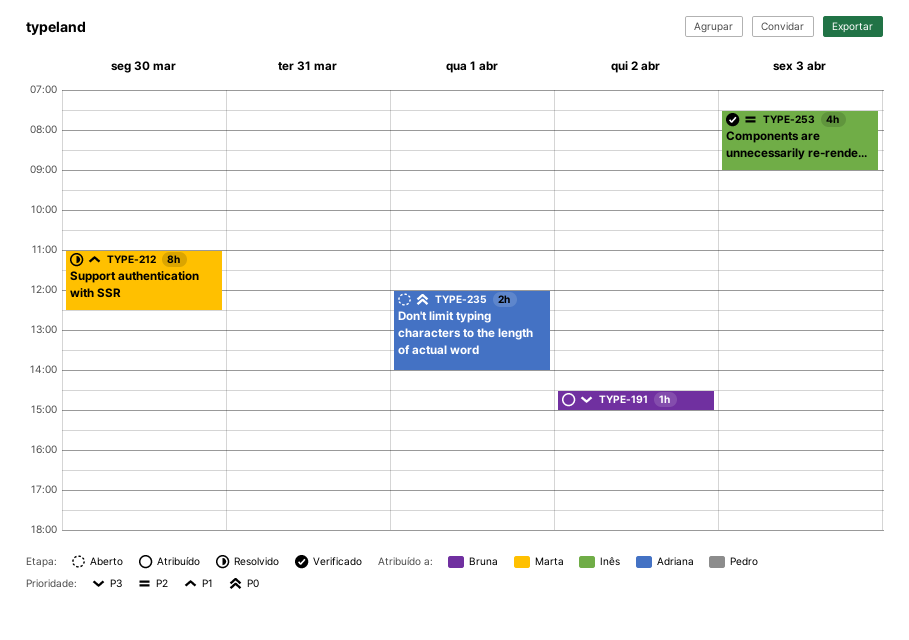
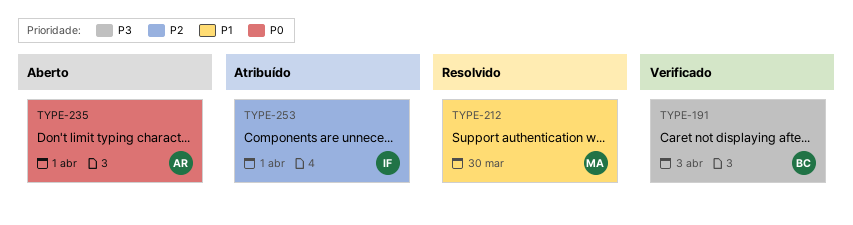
TYPE-191, status: Atribuído -> Verificado
TYPE-191, day: Apr 2 -> Apr 3
TYPE-253, status: Verificado -> Atribuído
TYPE-253, day: Apr 3 -> Apr 1

